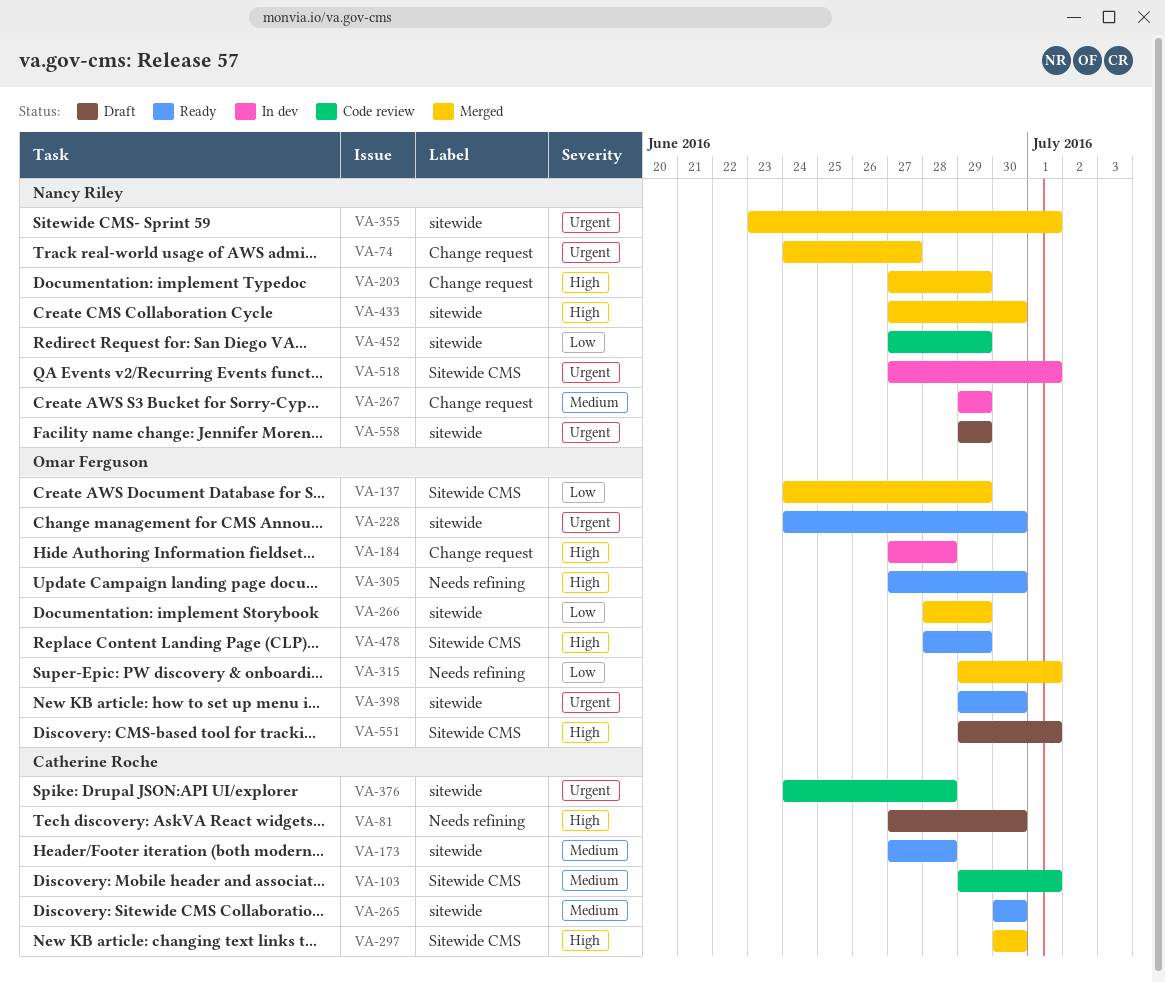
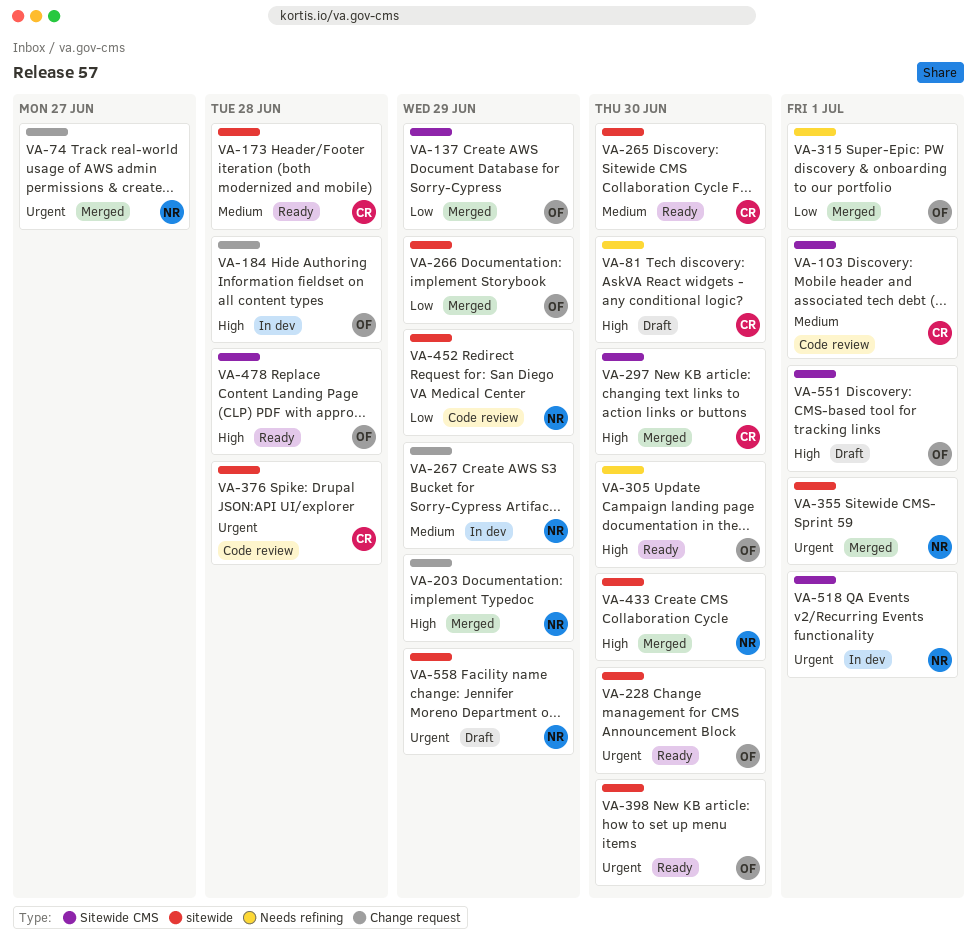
VA-478, due: Jun 29 -> Jun 28

